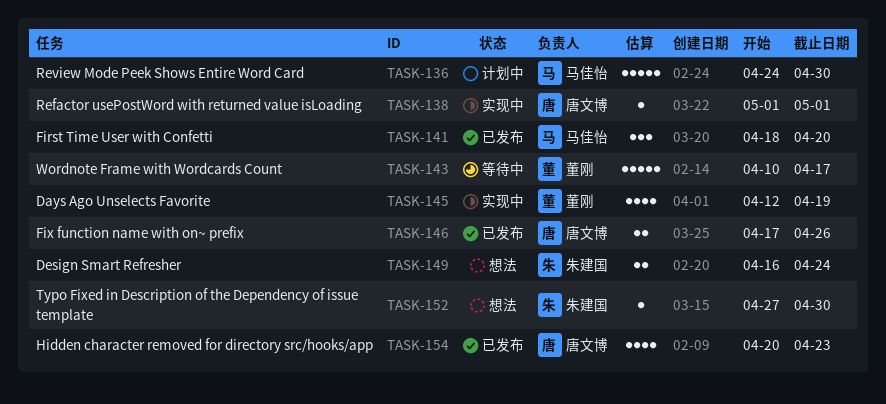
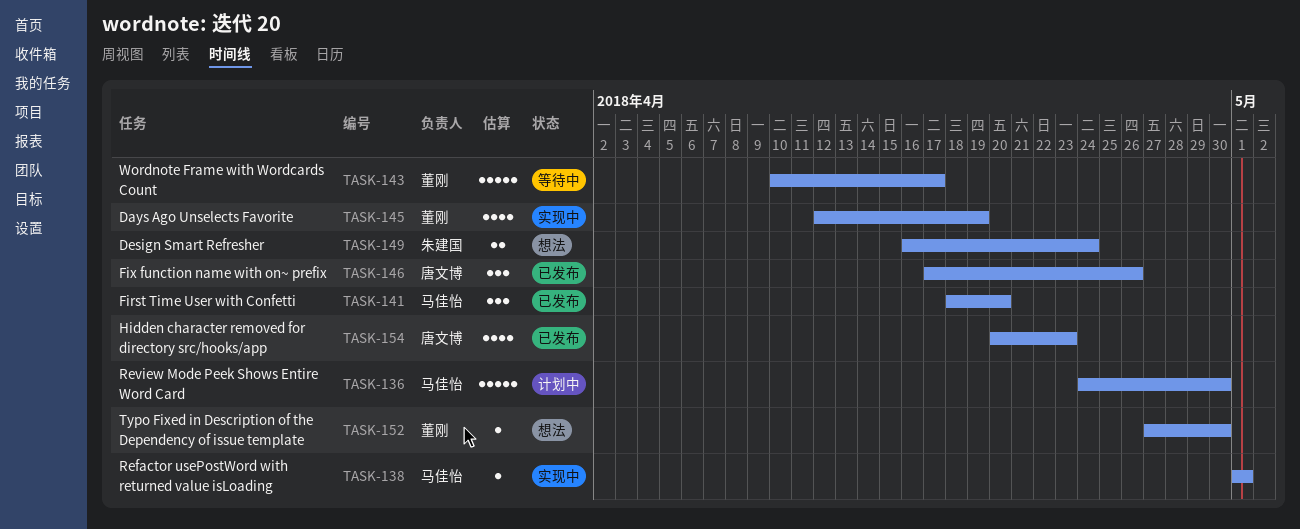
TASK-138, owner: 唐文博 -> 马佳怡
TASK-146, estimate: 2 -> 3
TASK-152, owner: 朱建国 -> 董刚

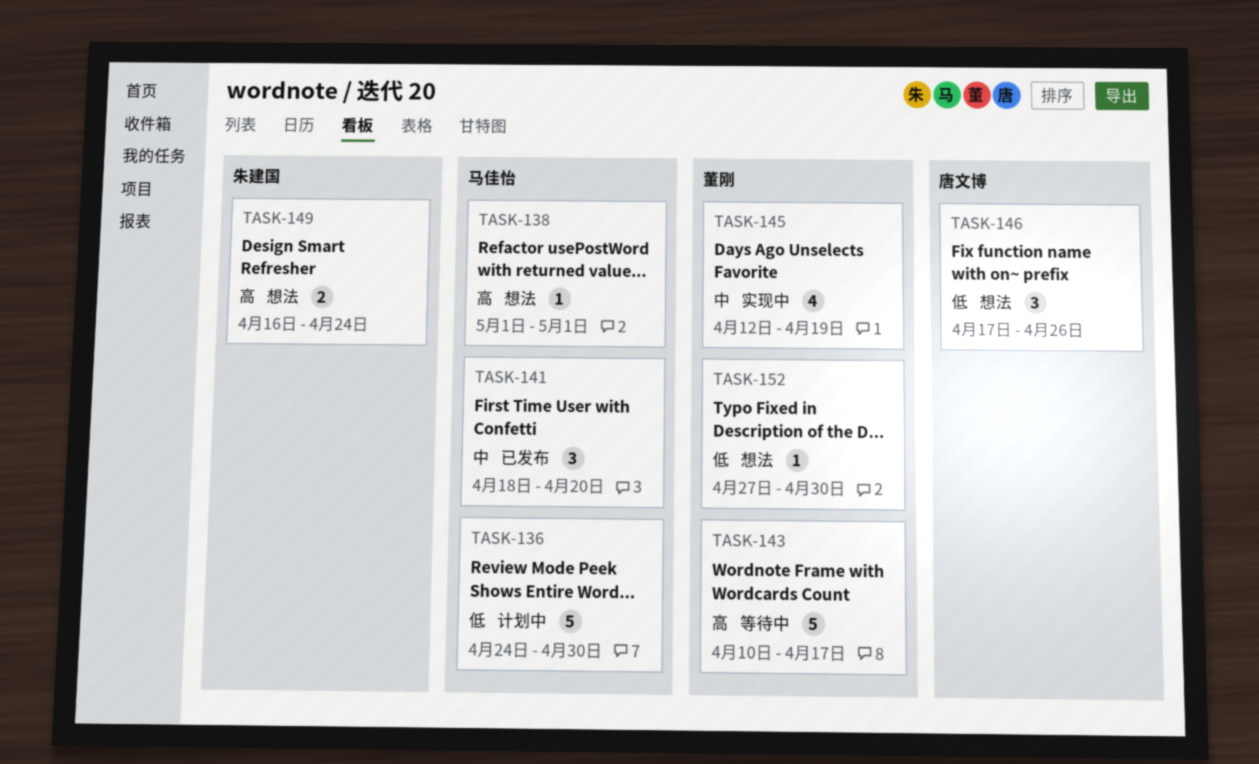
TASK-138, status: 实现中 -> 想法
TASK-146, status: 已发布 -> 想法
TASK-154: present -> none

